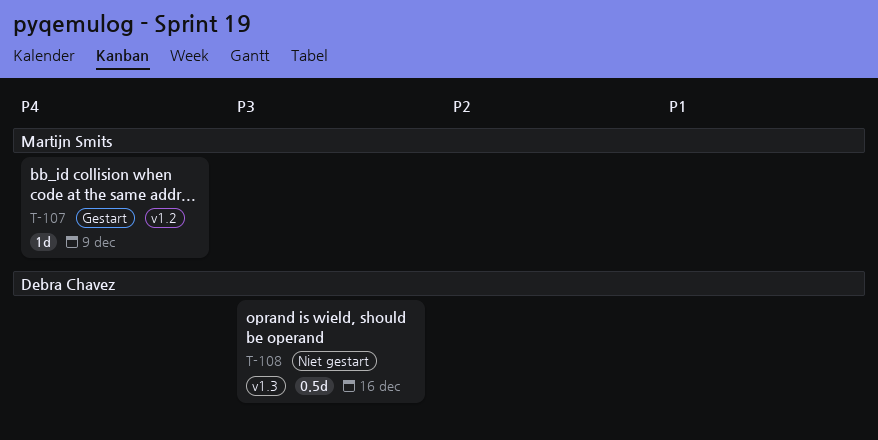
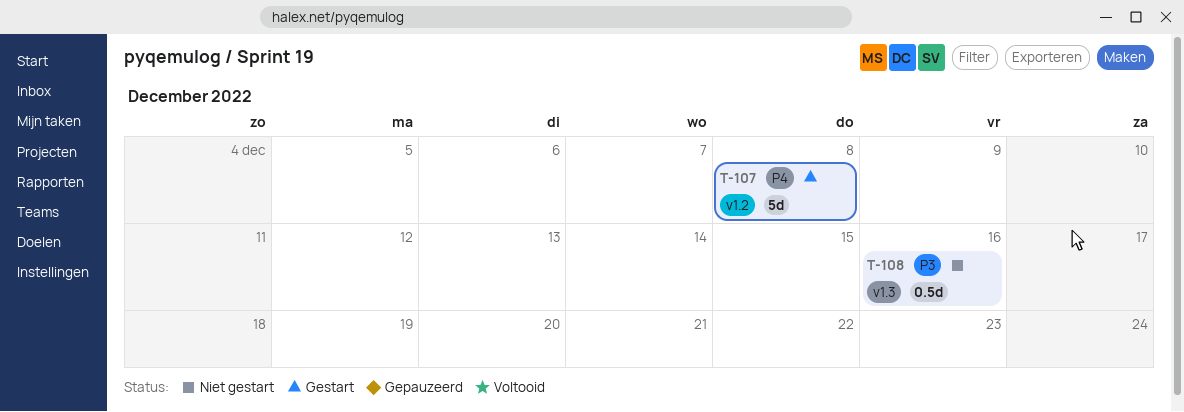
T-107, estimate: 1d -> 5d
T-107, due: Dec 9 -> Dec 8

